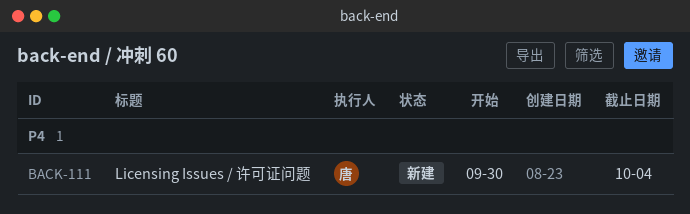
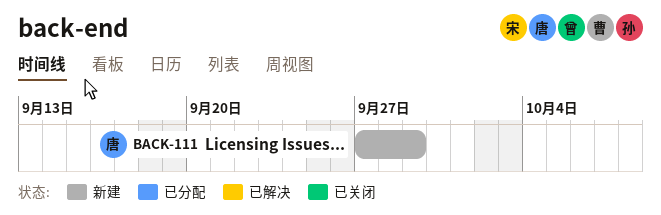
BACK-111, start: Sep 30 -> Sep 27
BACK-111, due: Oct 4 -> Sep 29

